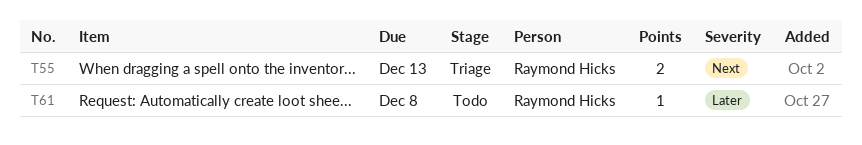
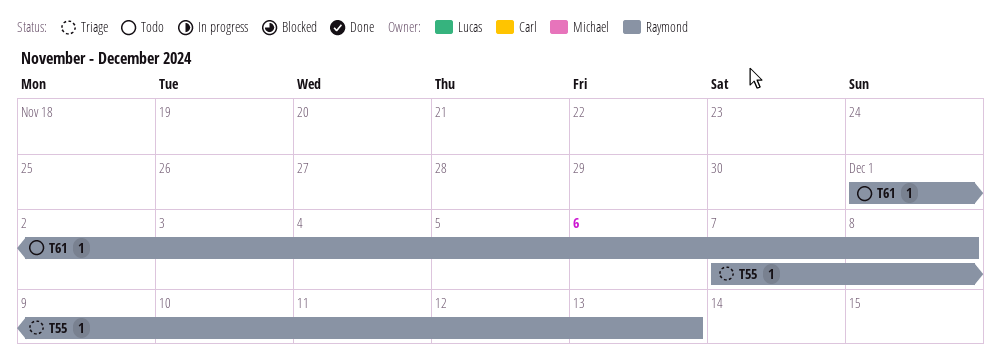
T55, estimate: 2 -> 1

